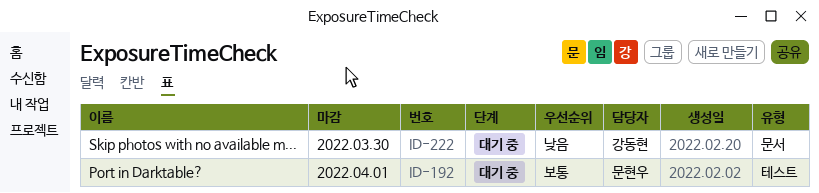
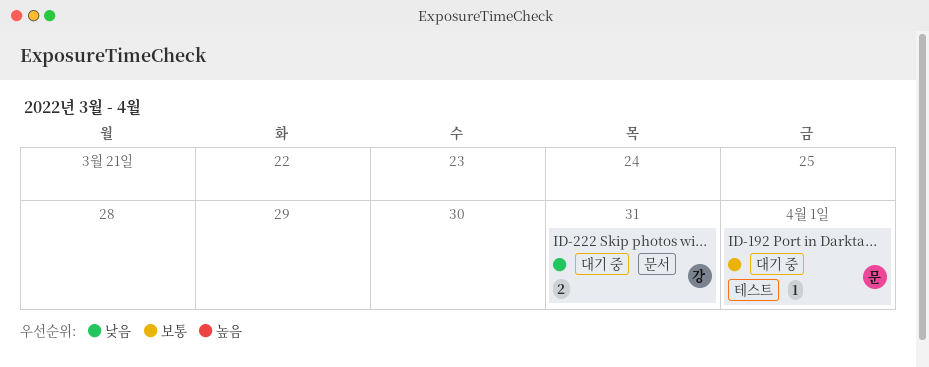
ID-222, due: Mar 30 -> Mar 31

